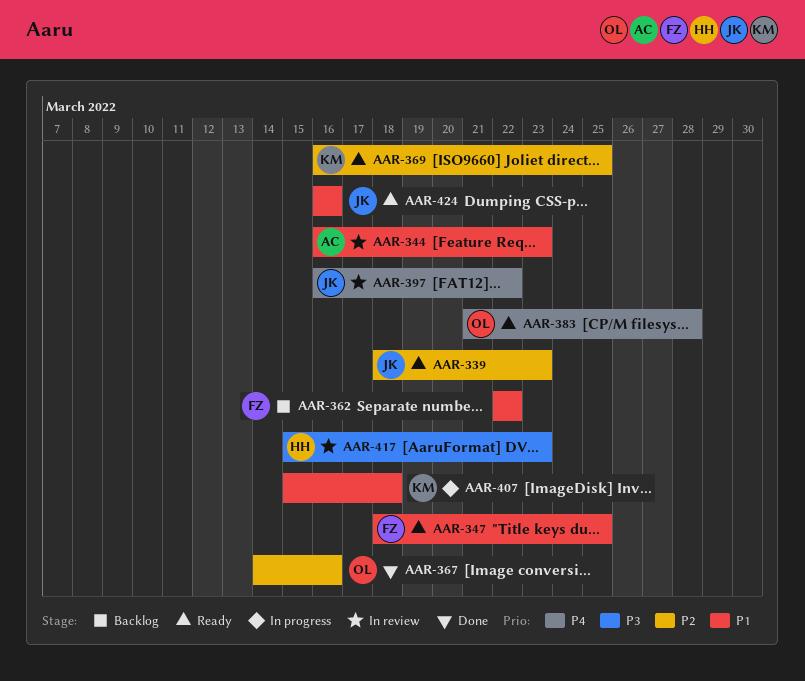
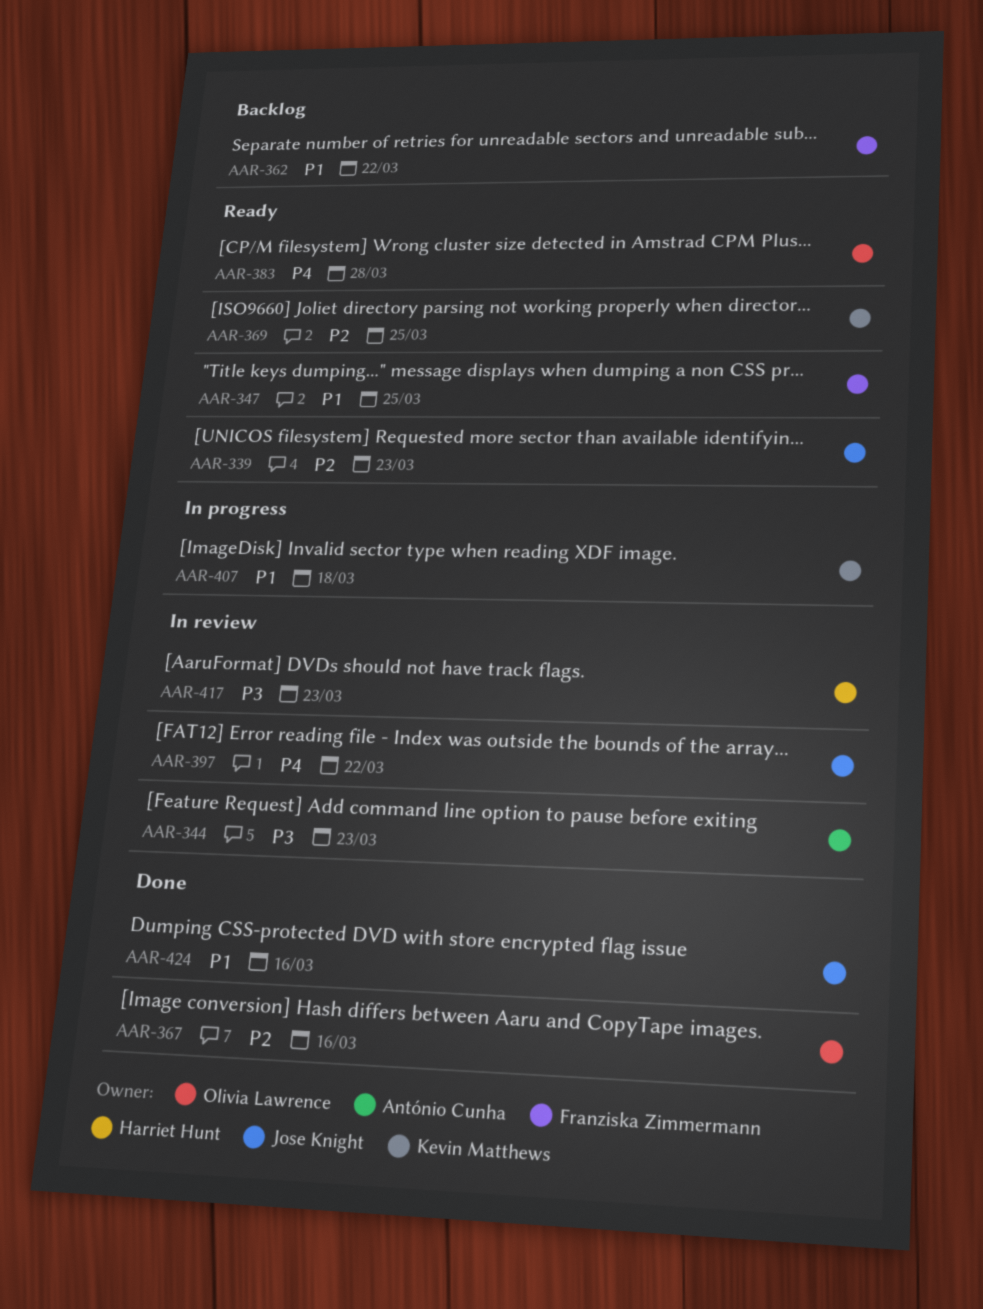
AAR-344, priority: P1 -> P3
AAR-424, status: Ready -> Done

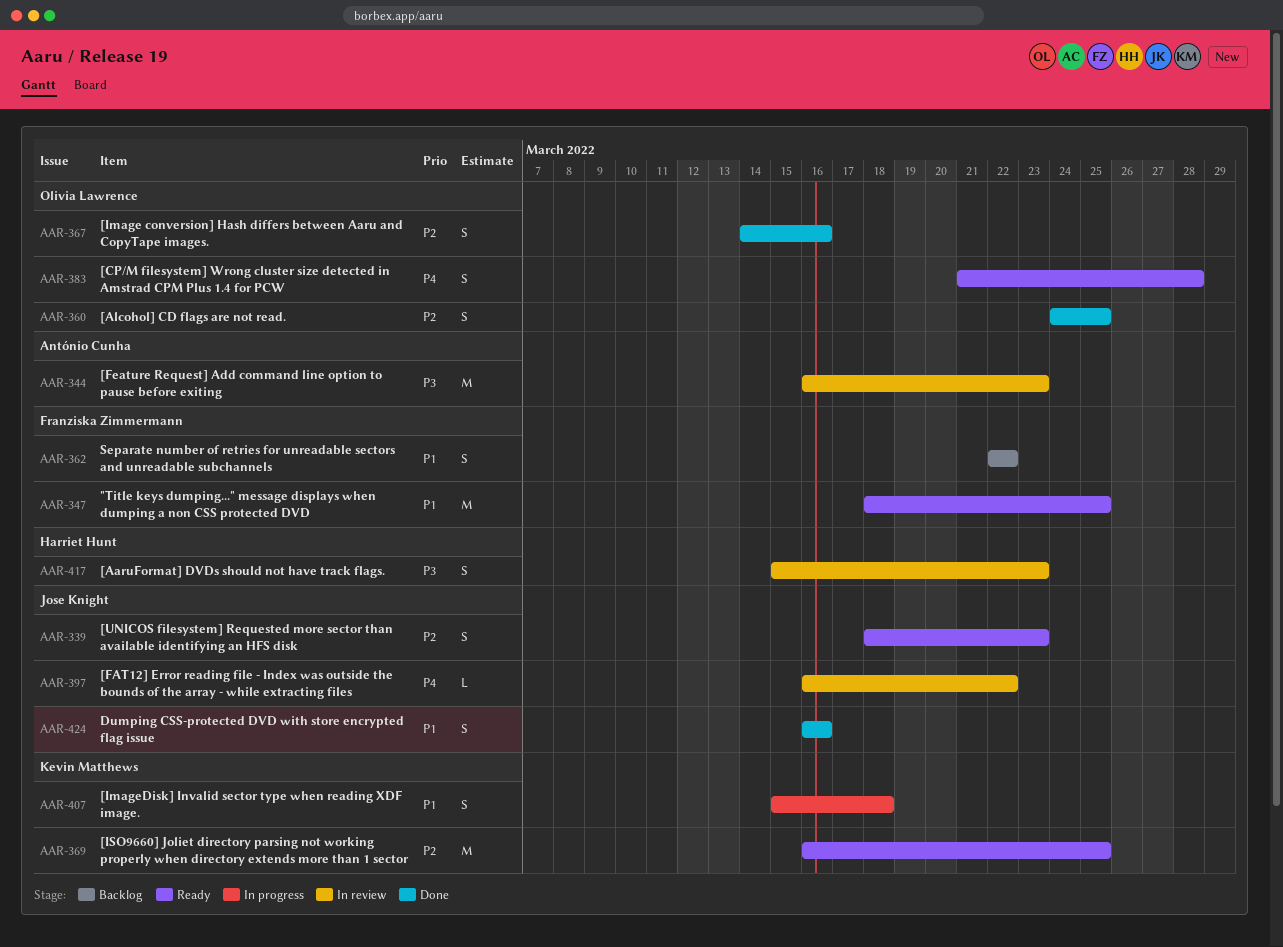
AAR-360: none -> present

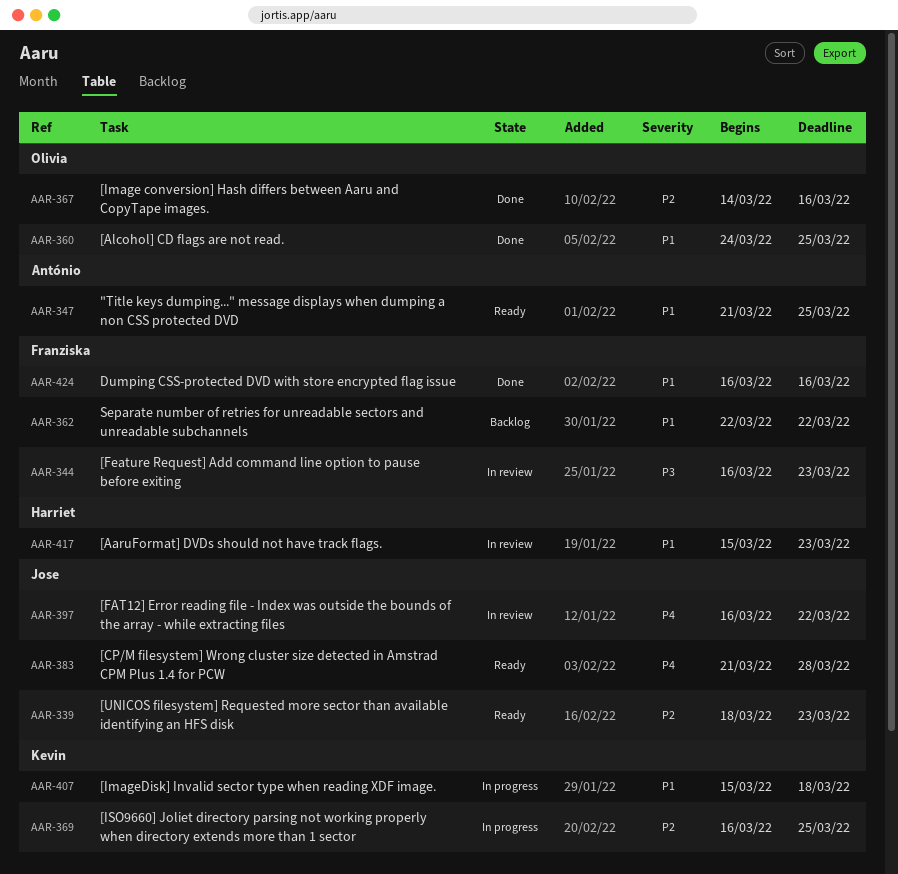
AAR-344, owner: António Cunha -> Franziska Zimmermann
AAR-347, owner: Franziska Zimmermann -> António Cunha
AAR-347, start: Mar 18 -> Mar 21
AAR-360, priority: P2 -> P1
AAR-369, status: Ready -> In progress
AAR-383, owner: Olivia Lawrence -> Jose Knight
AAR-417, priority: P3 -> P1
AAR-424, owner: Jose Knight -> Franziska Zimmermann

